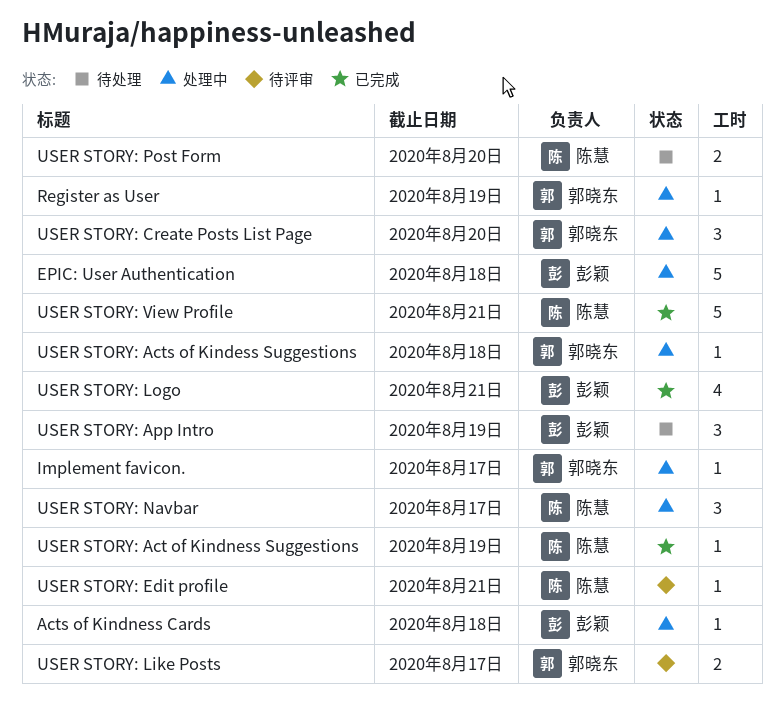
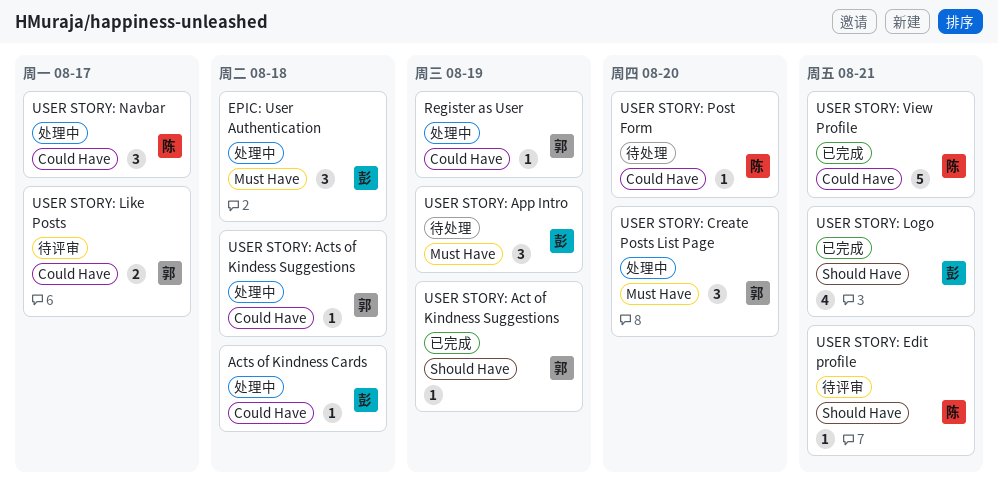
EPIC: User Authentication, estimate: 5 -> 3
Implement favicon.: present -> none
USER STORY: Act of Kindness Suggestions, owner: 陈慧 -> 郭晓东
USER STORY: Post Form, estimate: 2 -> 1

